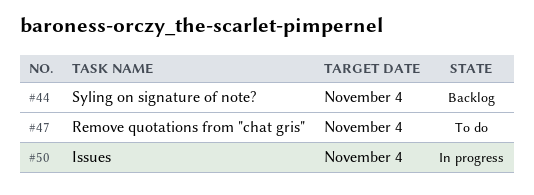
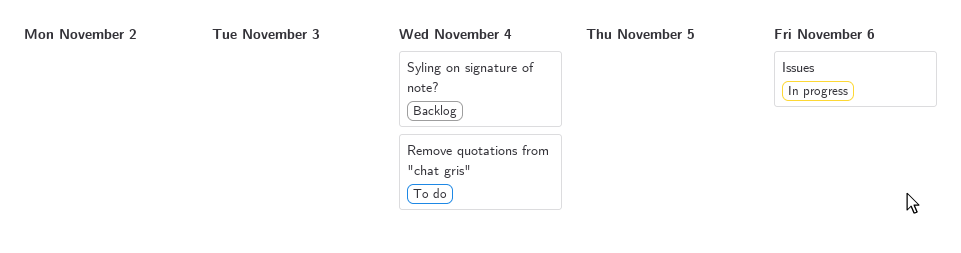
Issues, due: Nov 4 -> Nov 6

